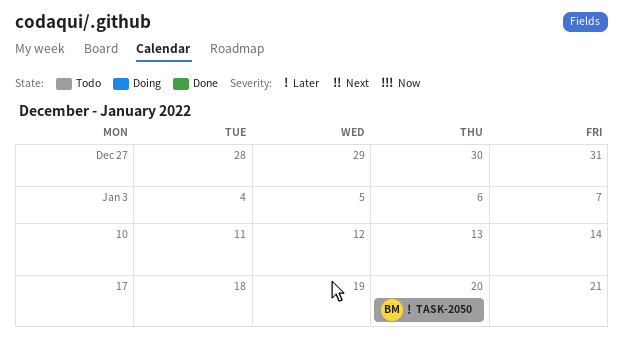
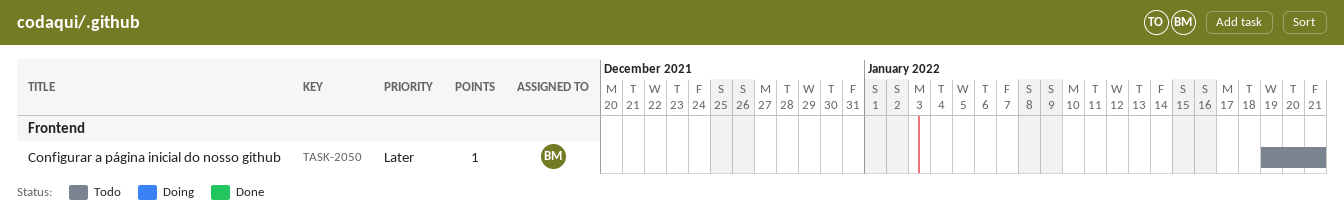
TASK-2050, start: Jan 20 -> Jan 19
TASK-2050, due: Jan 20 -> Jan 21

